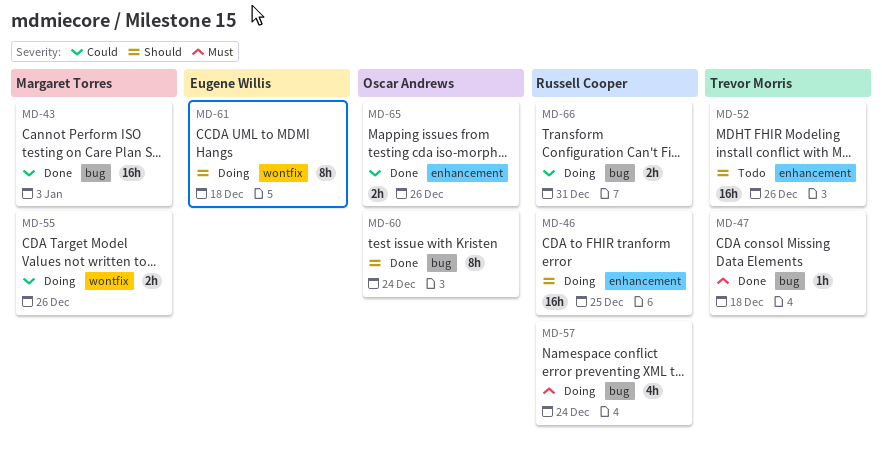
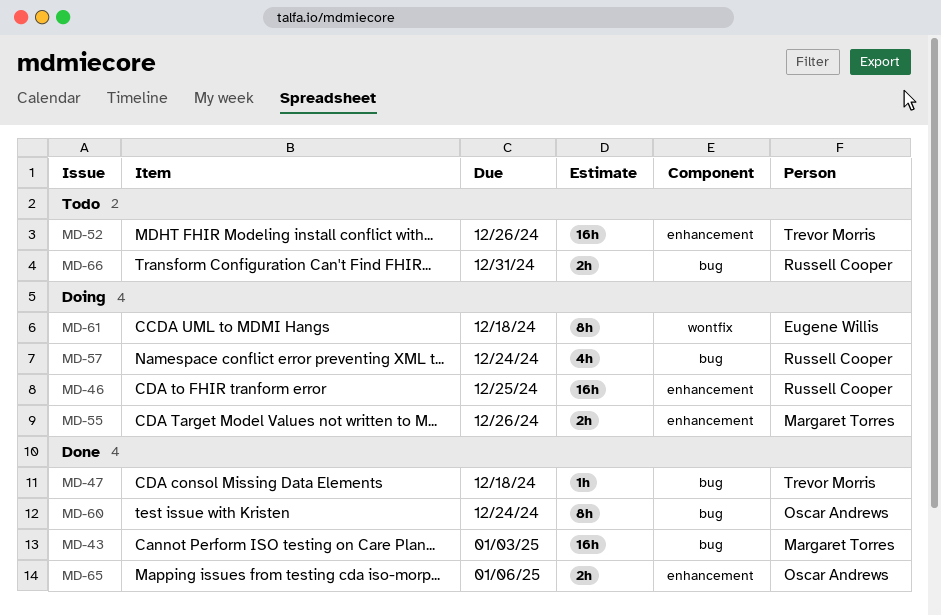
MD-55, label: wontfix -> enhancement
MD-65, due: Dec 26 -> Jan 6
MD-66, status: Doing -> Todo

